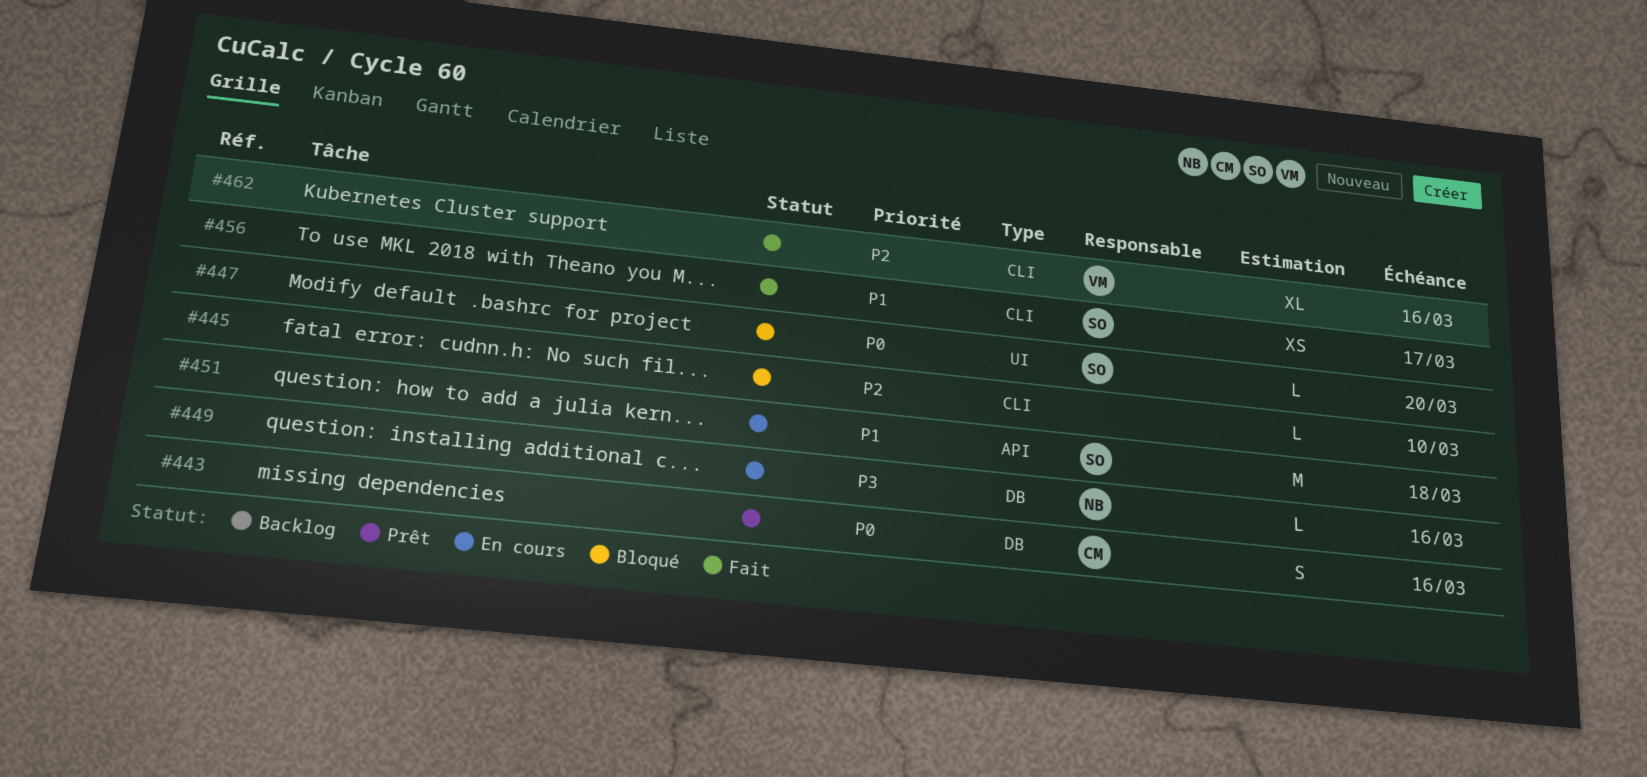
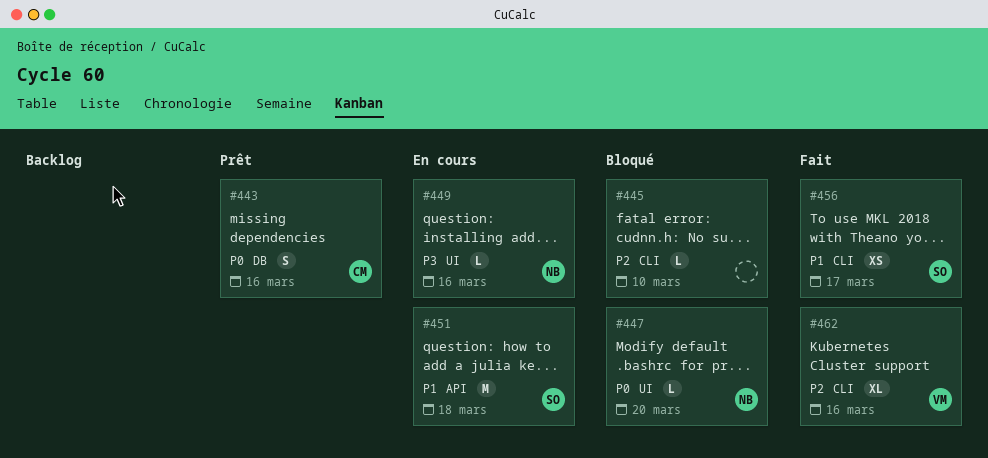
#447, owner: SO -> NB
#449, label: DB -> UI

